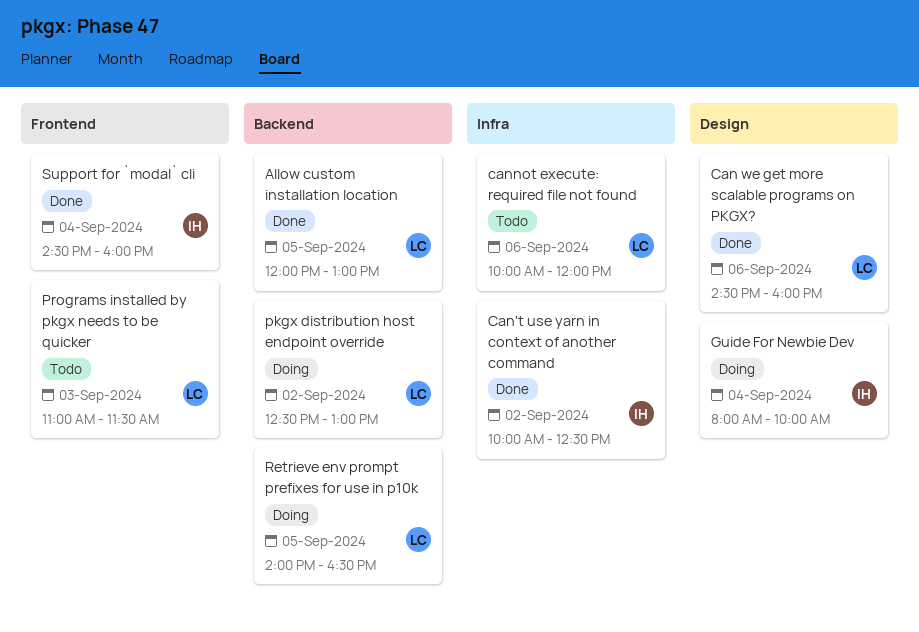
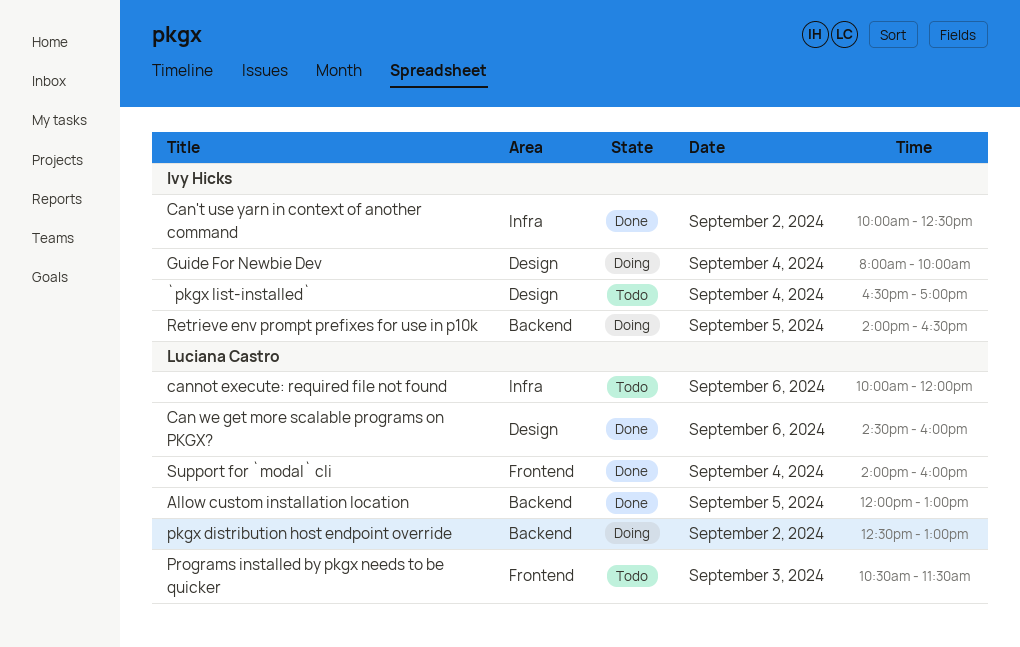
`pkgx list-installed`: none -> present
Programs installed by pkgx needs to be quicker, begins: 11:00 -> 10:30
Retrieve env prompt prefixes for use in p10k, owner: Luciana Castro -> Ivy Hicks
Support for `modal` cli, owner: Ivy Hicks -> Luciana Castro
Support for `modal` cli, begins: 14:30 -> 14:00

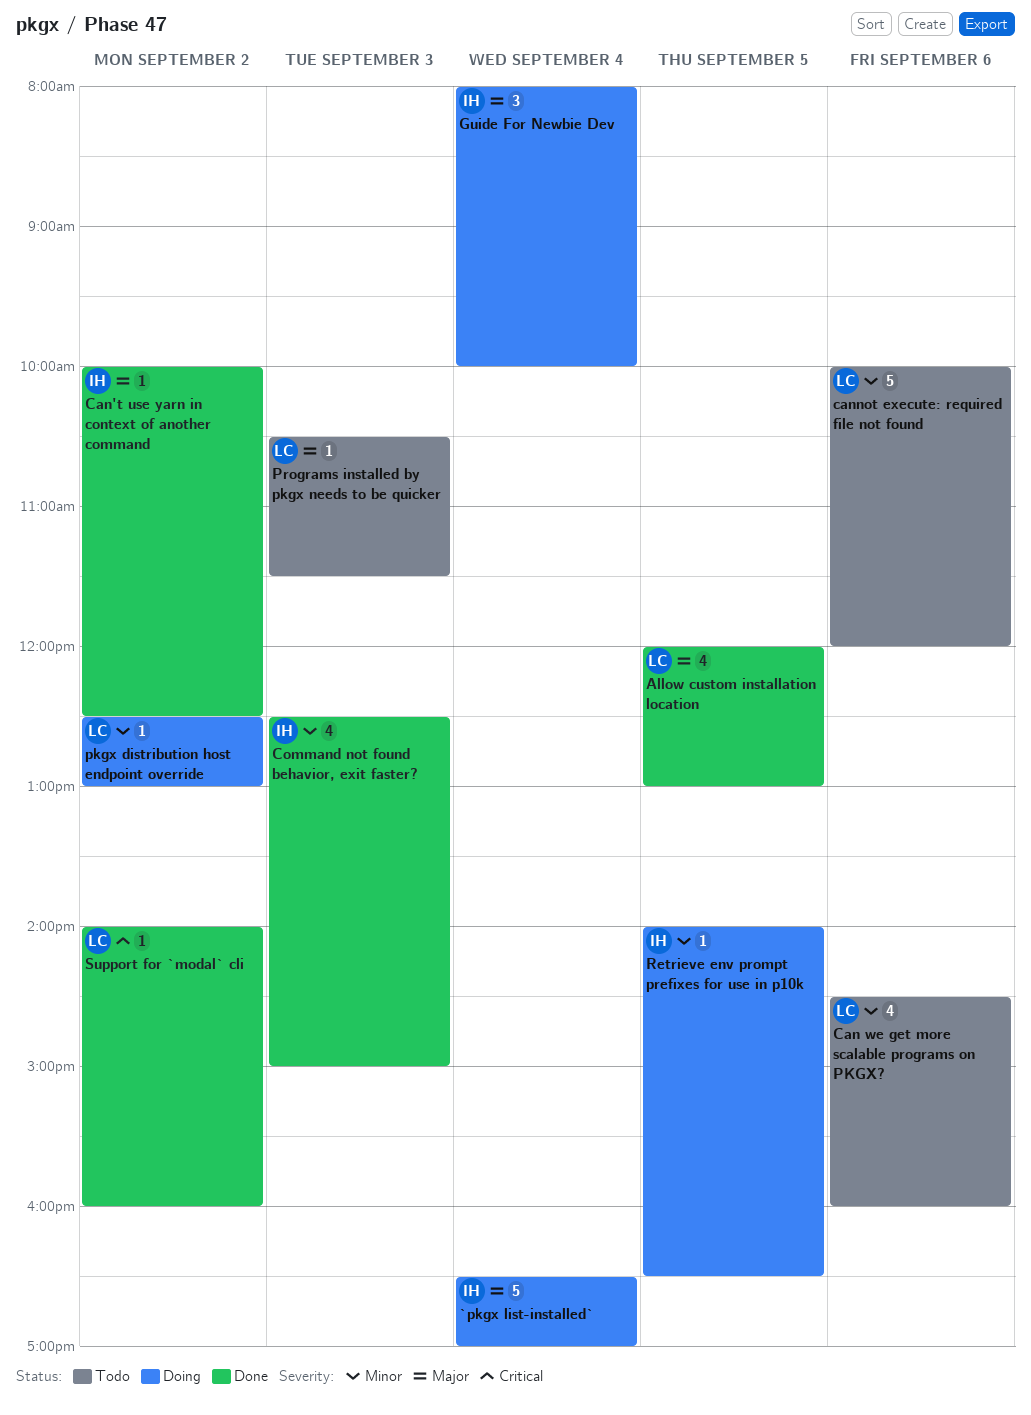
`pkgx list-installed`, status: Todo -> Doing
Can we get more scalable programs on PKGX?, status: Done -> Todo
Command not found behavior, exit faster?: none -> present
Support for `modal` cli, day: Sep 4 -> Sep 2

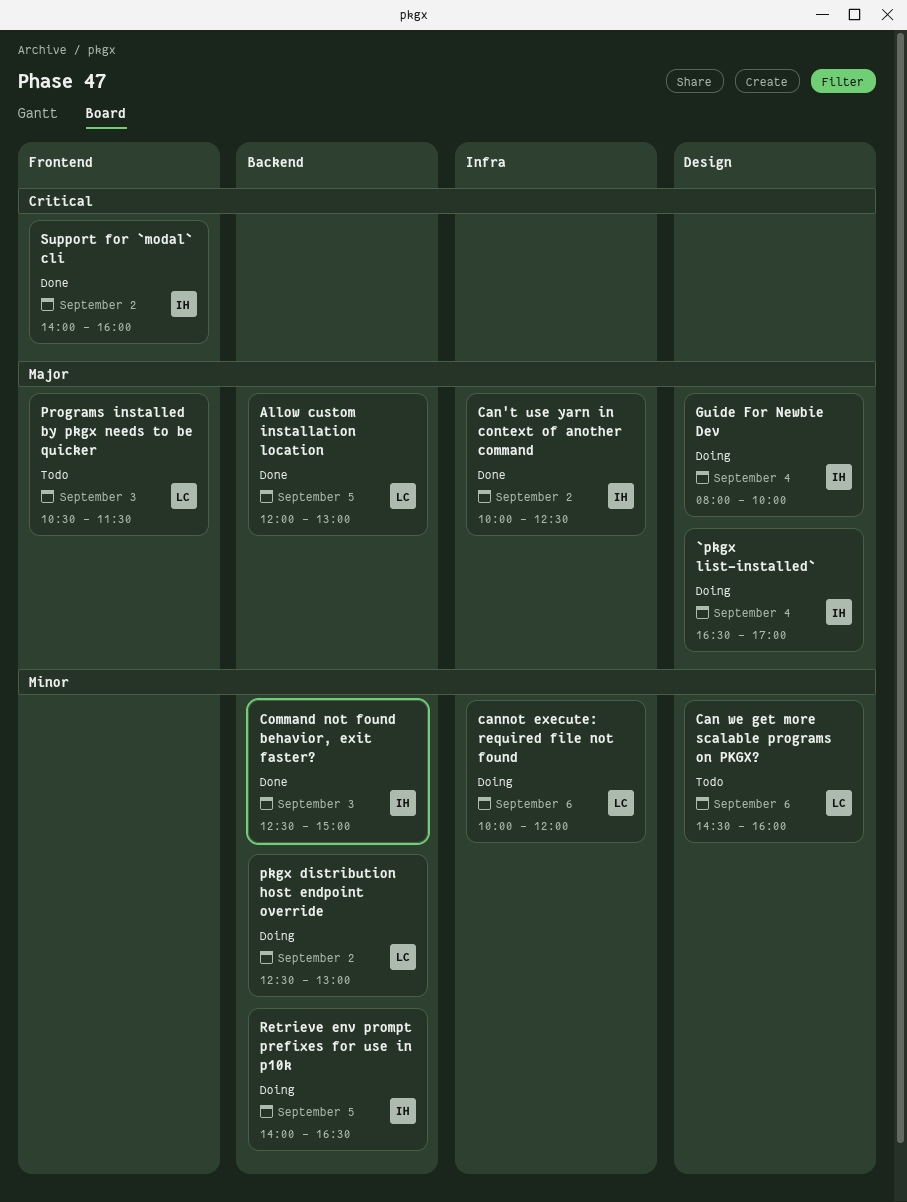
cannot execute: required file not found, status: Todo -> Doing
Support for `modal` cli, owner: LC -> IH

